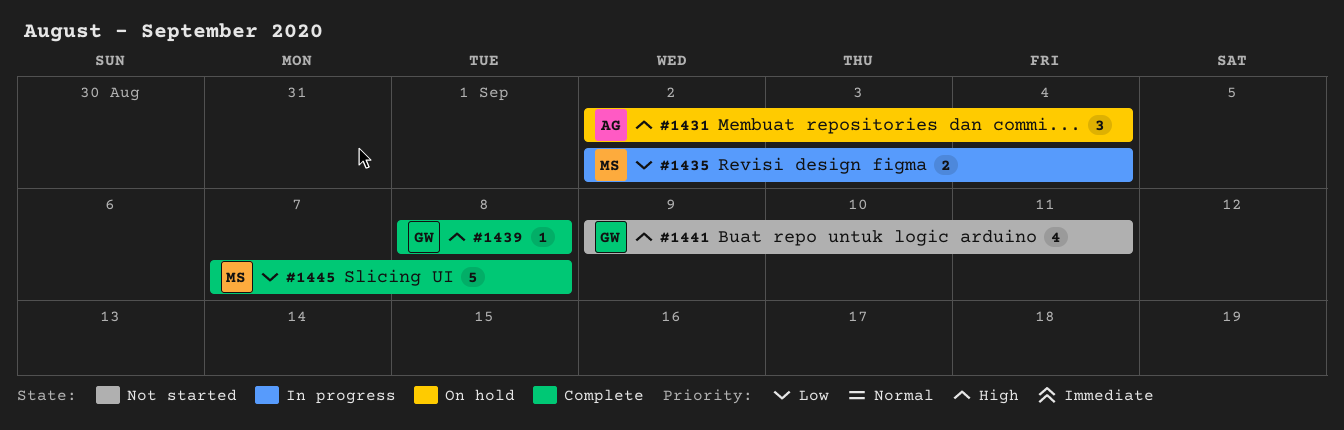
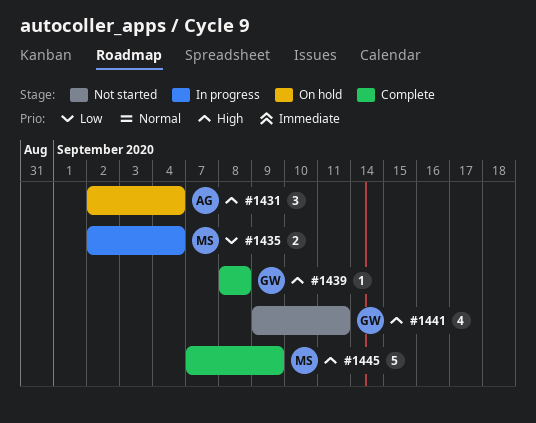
#1445, priority: Low -> High
#1445, due: Sep 8 -> Sep 9

